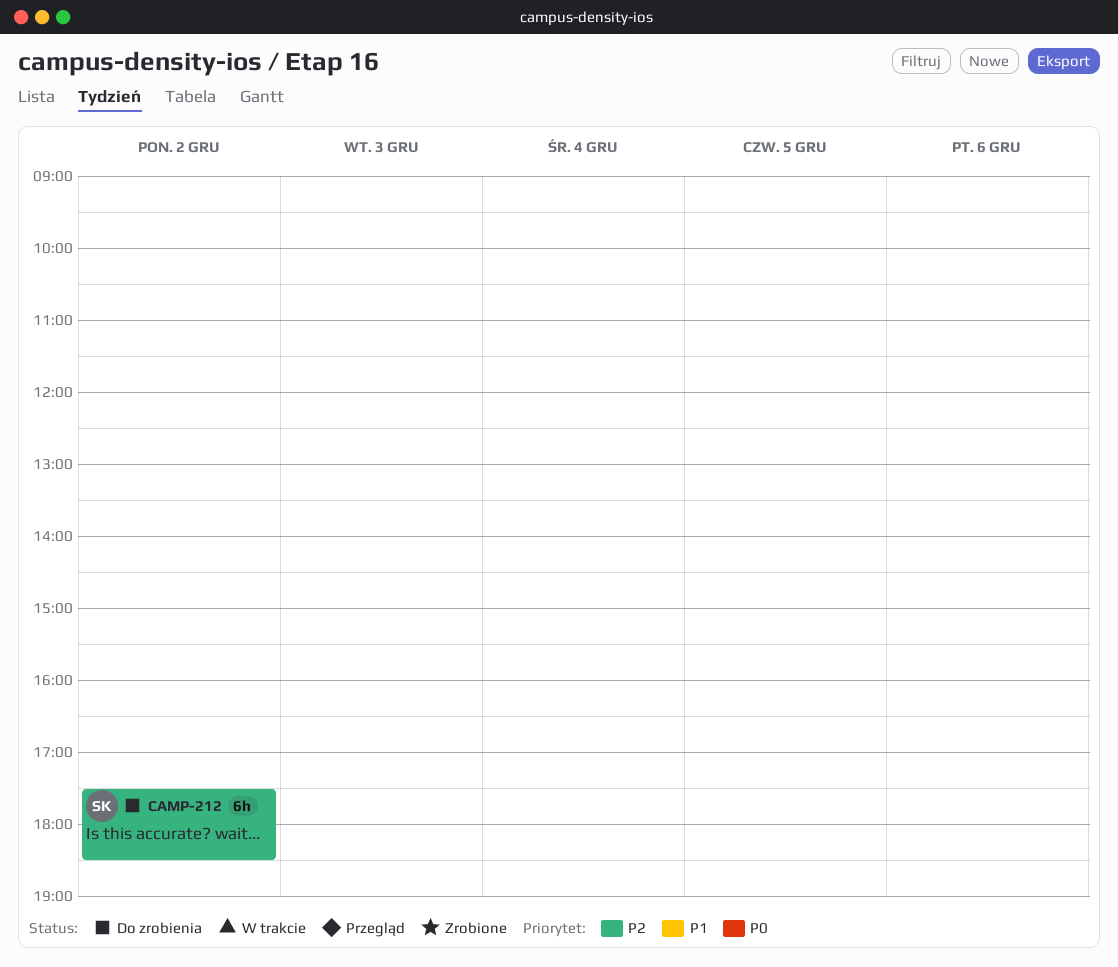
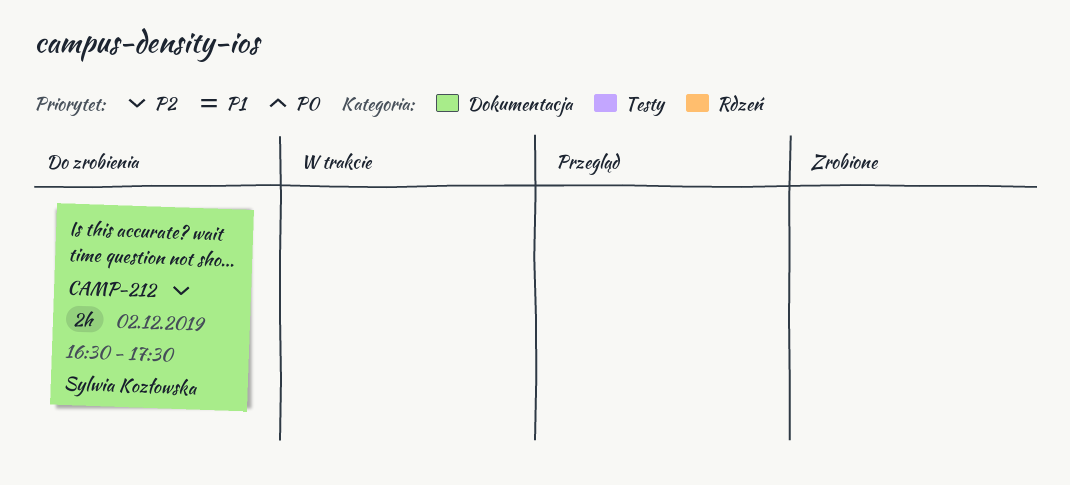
CAMP-212, estimate: 6h -> 2h
CAMP-212, begins: 17:30 -> 16:30
CAMP-212, ends: 18:30 -> 17:30

